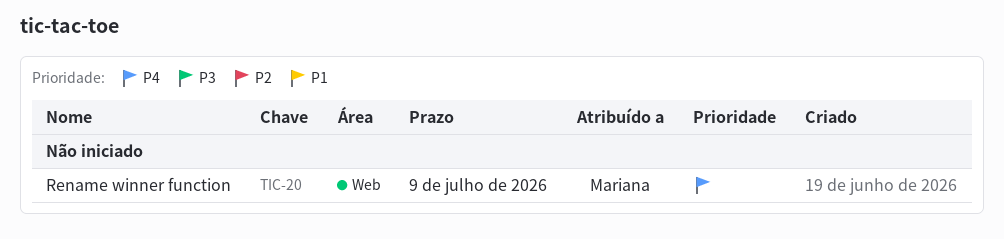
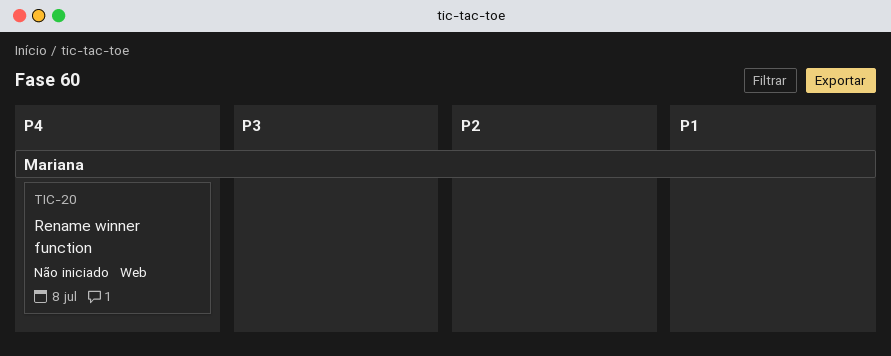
TIC-20, due: Jul 9 -> Jul 8

